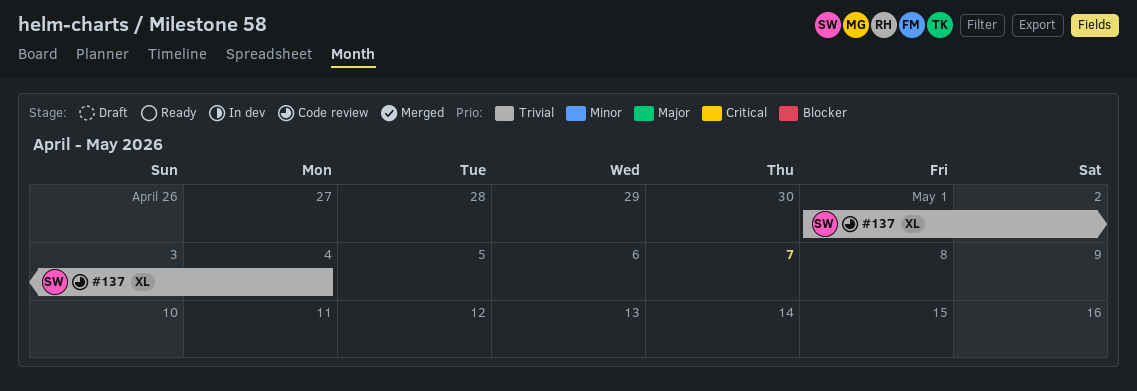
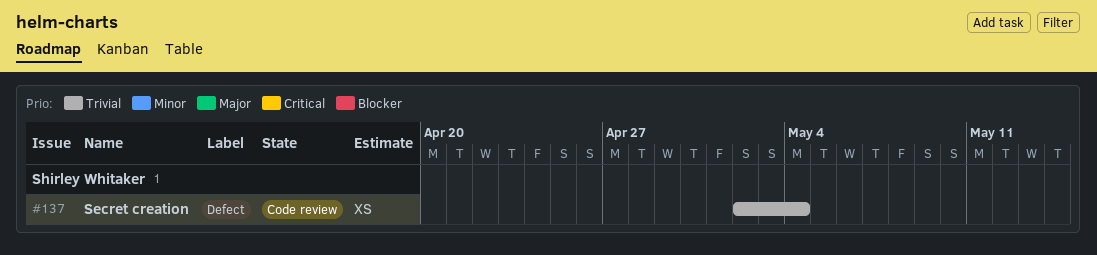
#137, estimate: XL -> XS
#137, start: May 1 -> May 2

